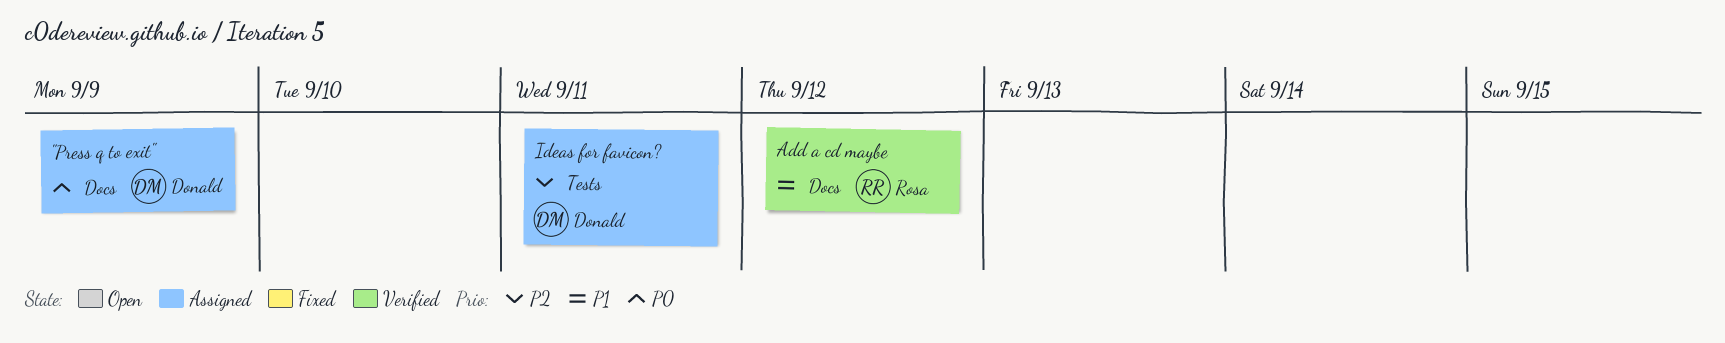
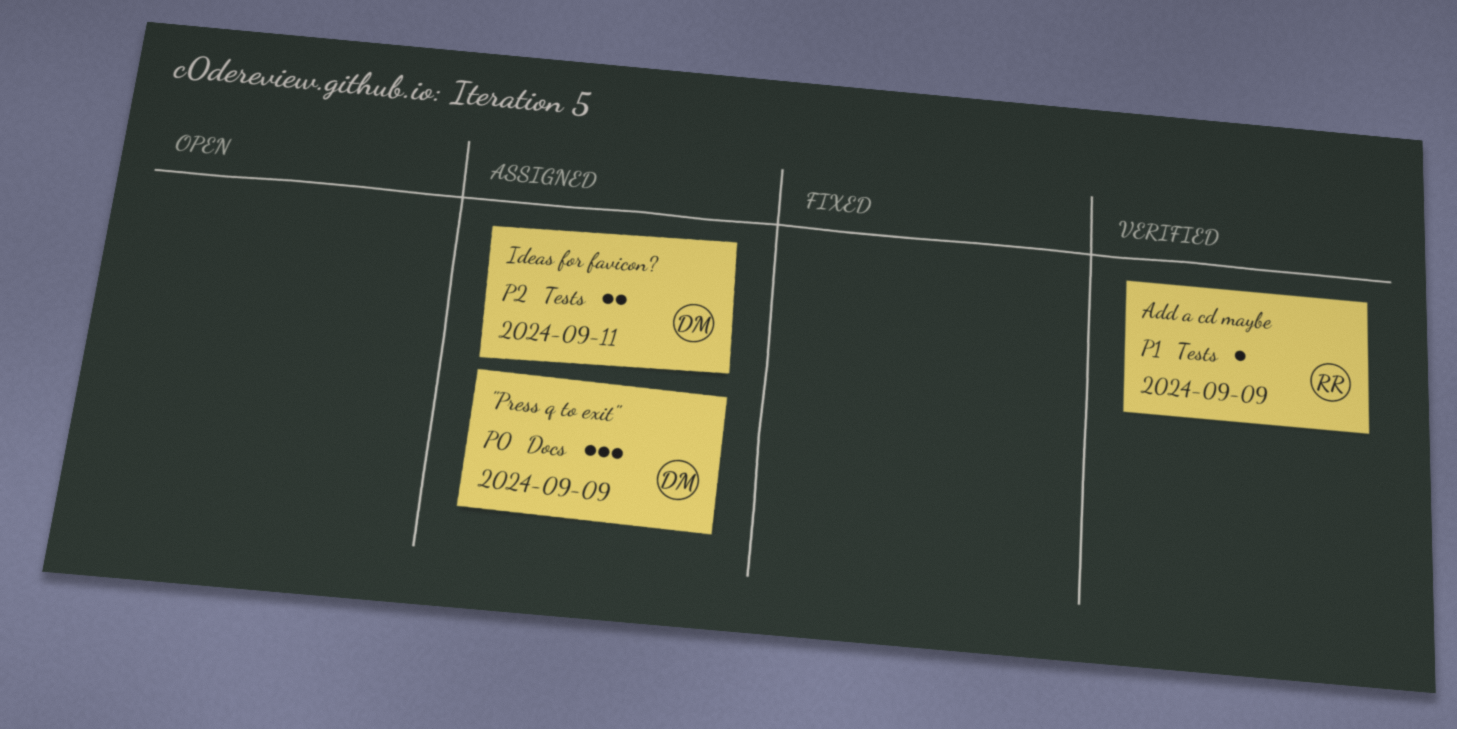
Add a cd maybe, label: Docs -> Tests
Add a cd maybe, due: Sep 12 -> Sep 9

